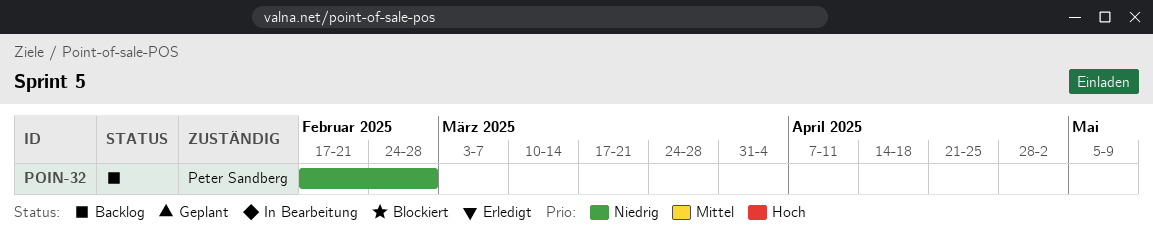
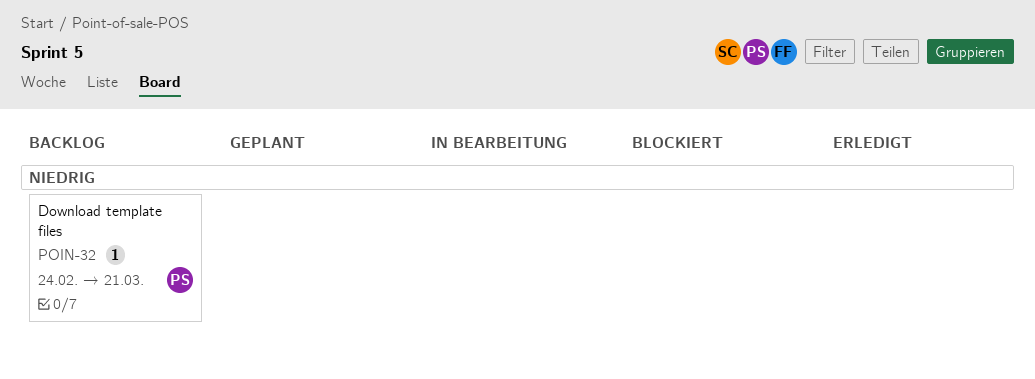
POIN-32, start: Feb 17 -> Feb 24
POIN-32, due: Feb 28 -> Mar 21

